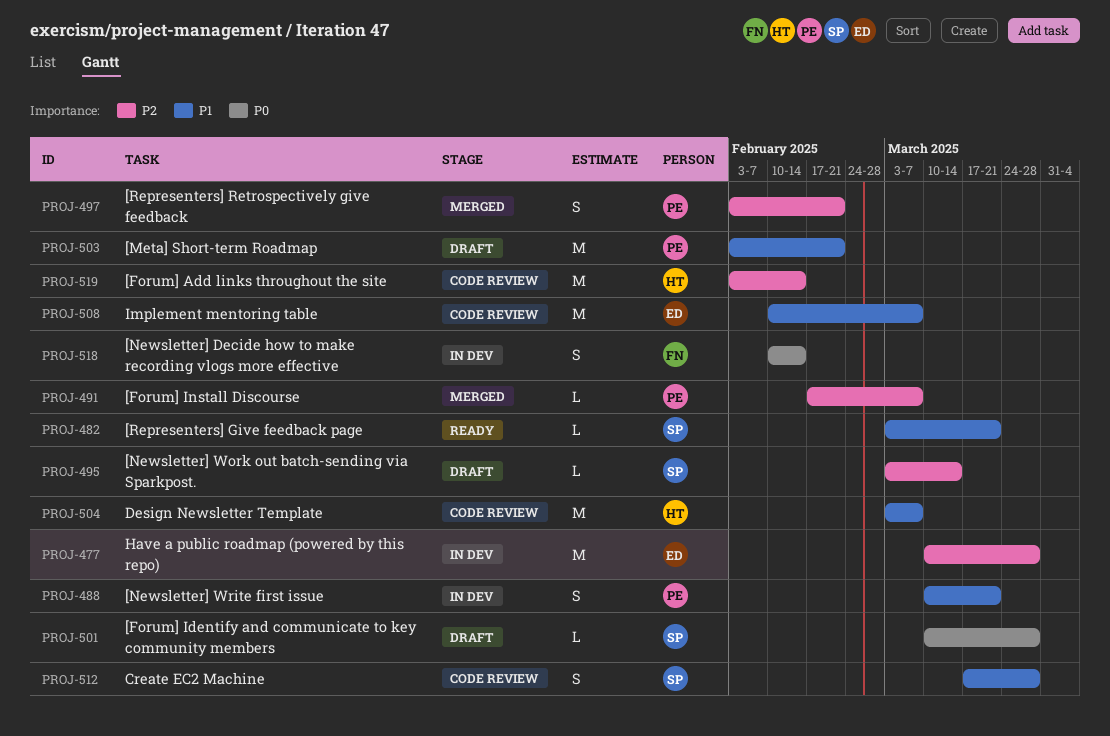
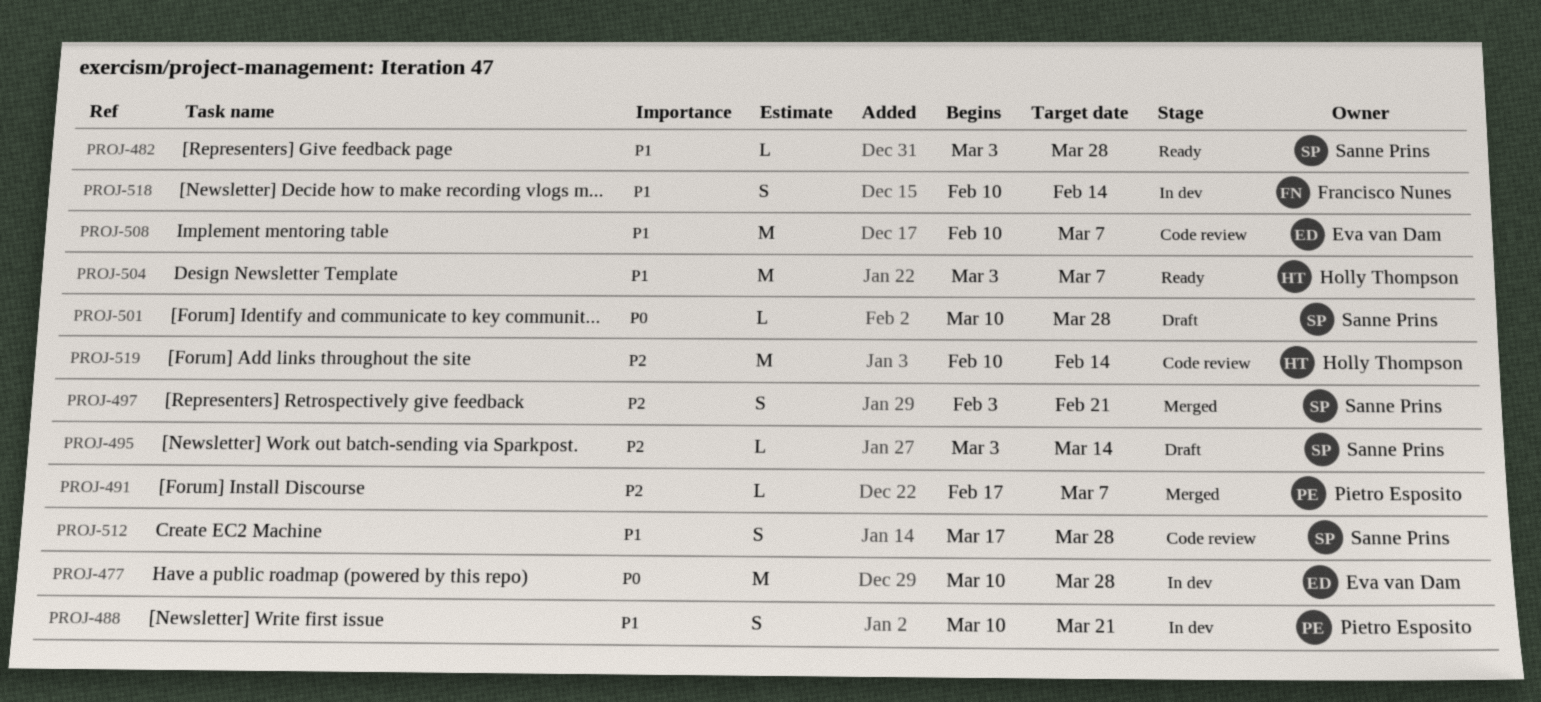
PROJ-477, priority: P2 -> P0
PROJ-482, due: Mar 21 -> Mar 28
PROJ-497, owner: Pietro Esposito -> Sanne Prins
PROJ-503: present -> none
PROJ-504, status: Code review -> Ready
PROJ-518, priority: P0 -> P1
PROJ-519, start: Feb 3 -> Feb 10

